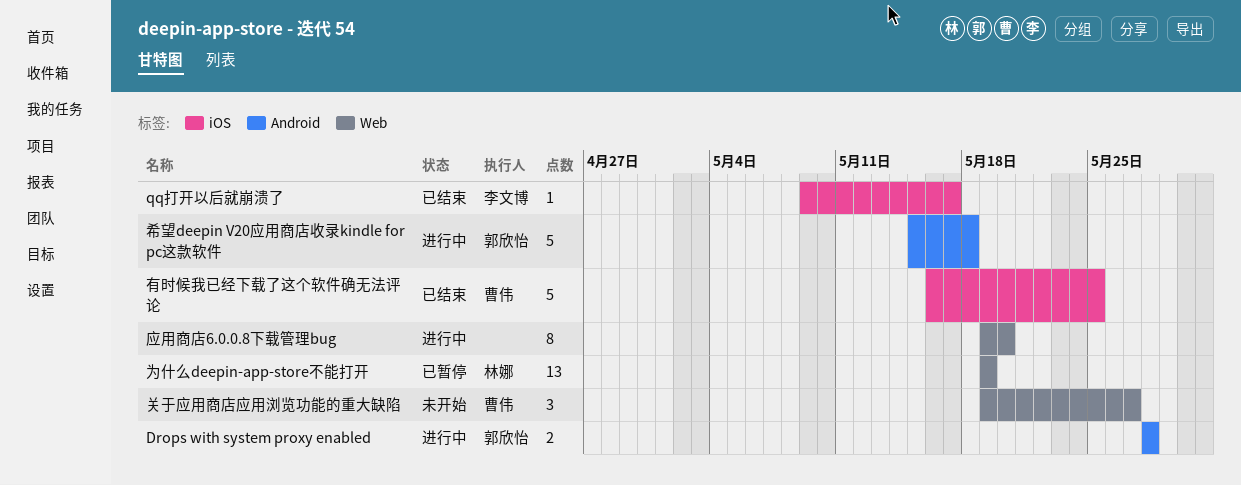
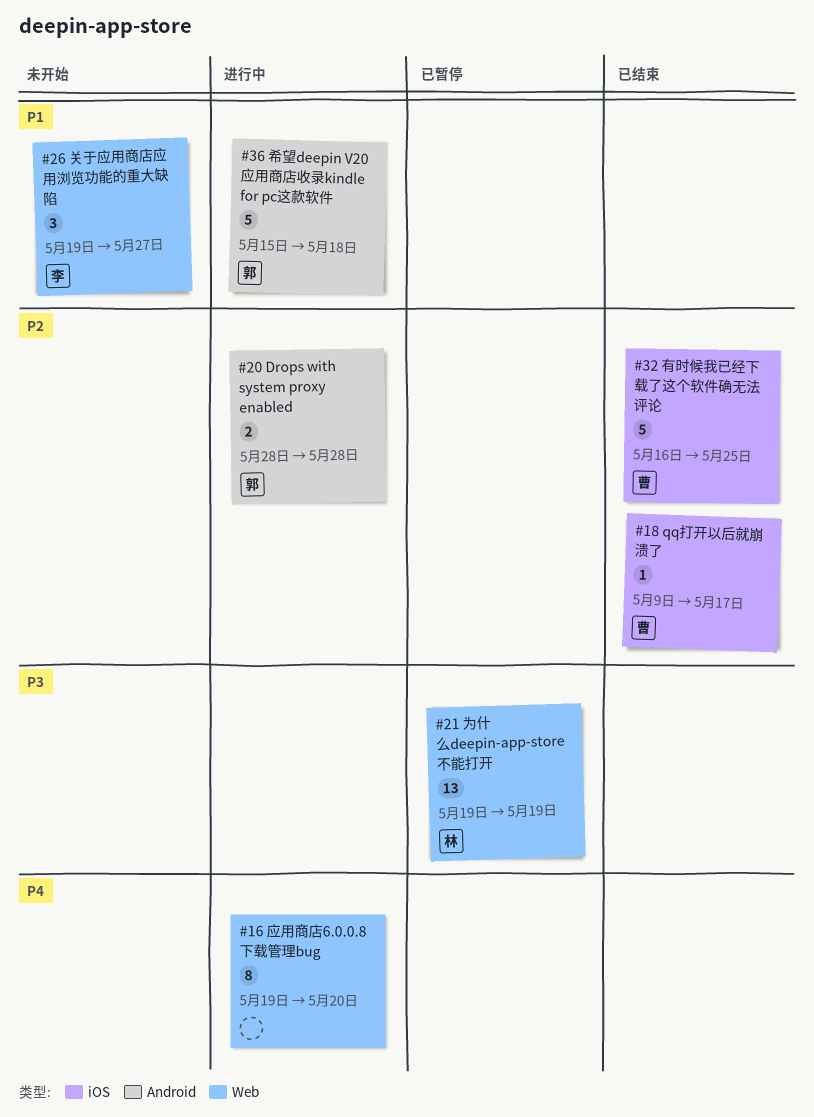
qq打开以后就崩溃了, owner: 李文博 -> 曹伟
关于应用商店应用浏览功能的重大缺陷, owner: 曹伟 -> 李文博

